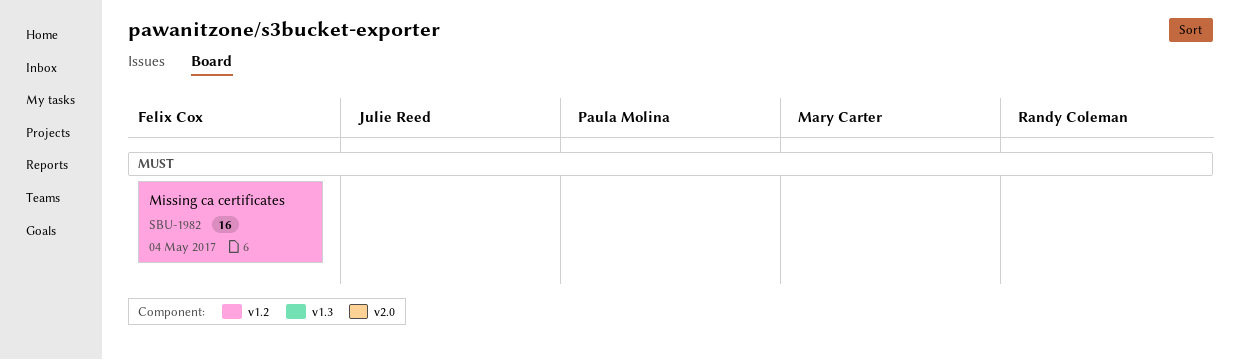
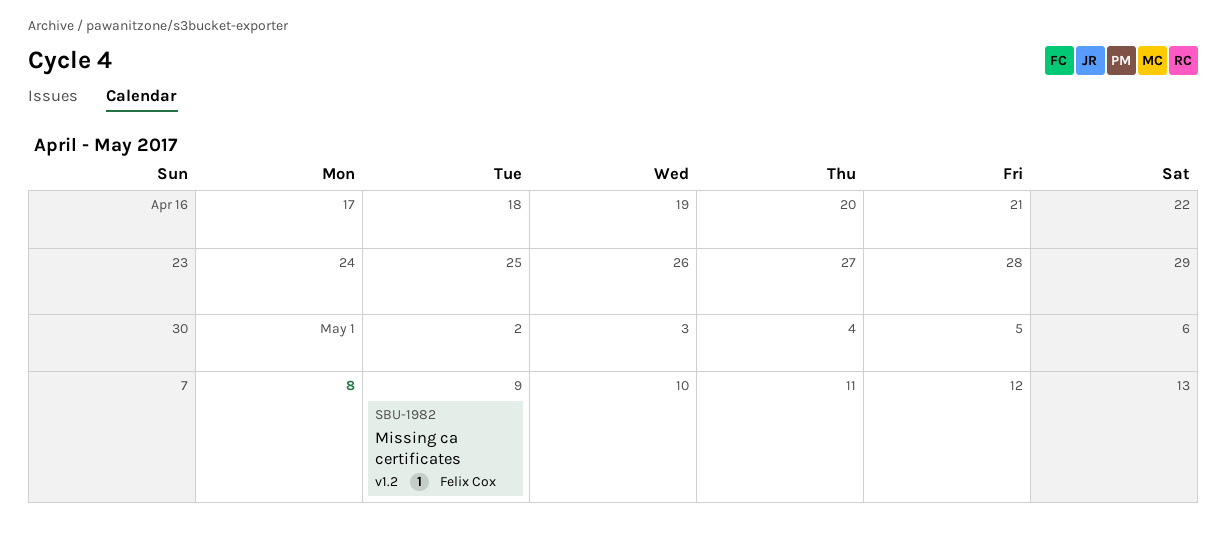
SBU-1982, estimate: 16 -> 1
SBU-1982, due: May 4 -> May 9

